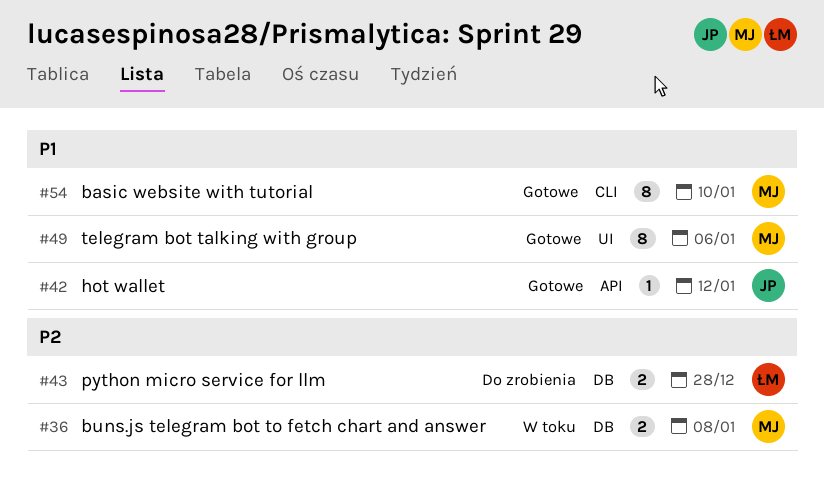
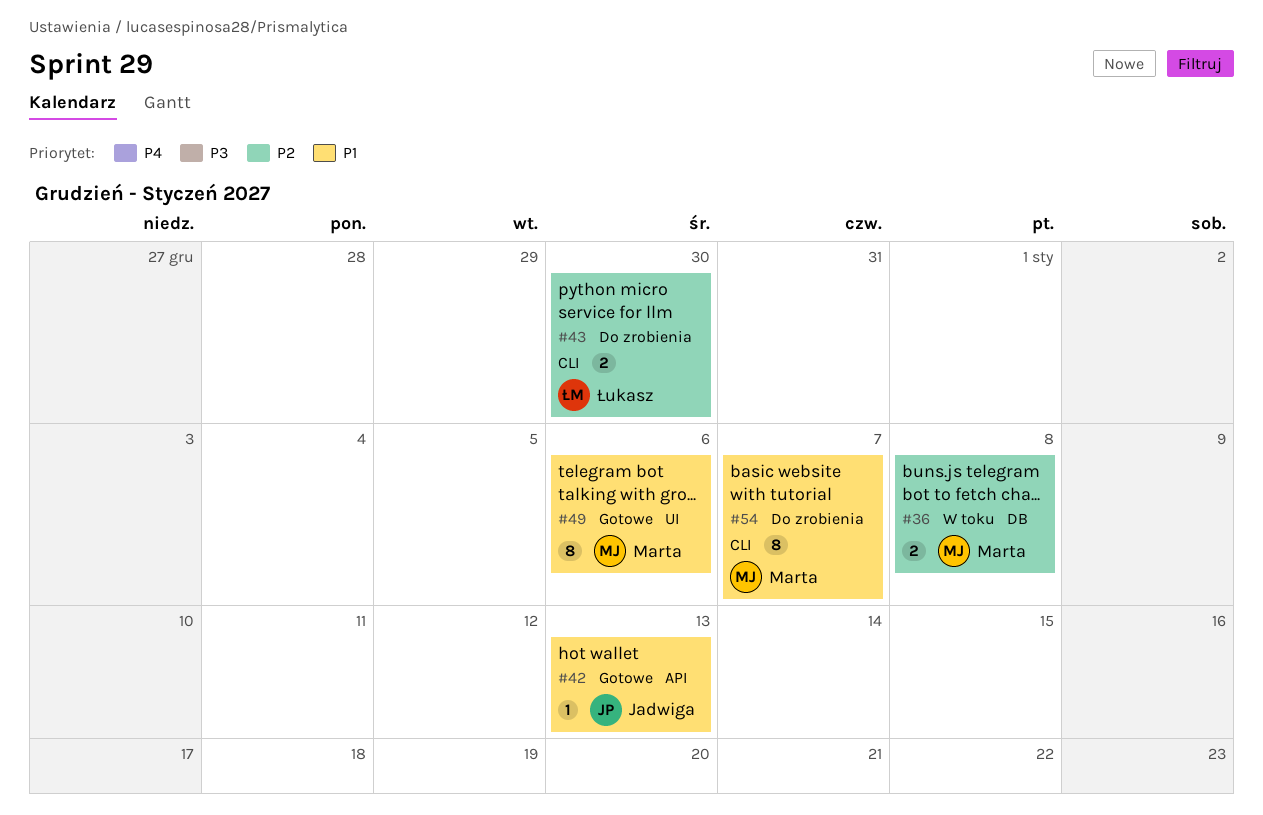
#42, due: Jan 12 -> Jan 13
#43, label: DB -> CLI
#43, due: Dec 28 -> Dec 30
#54, status: Gotowe -> Do zrobienia
#54, due: Jan 10 -> Jan 7

